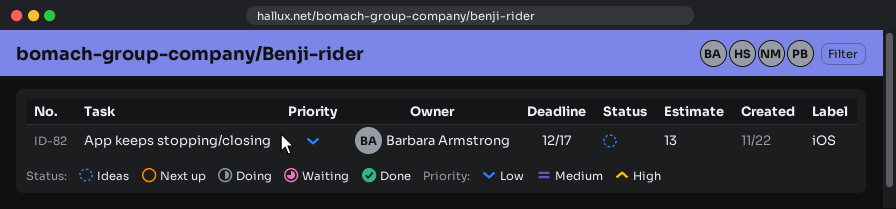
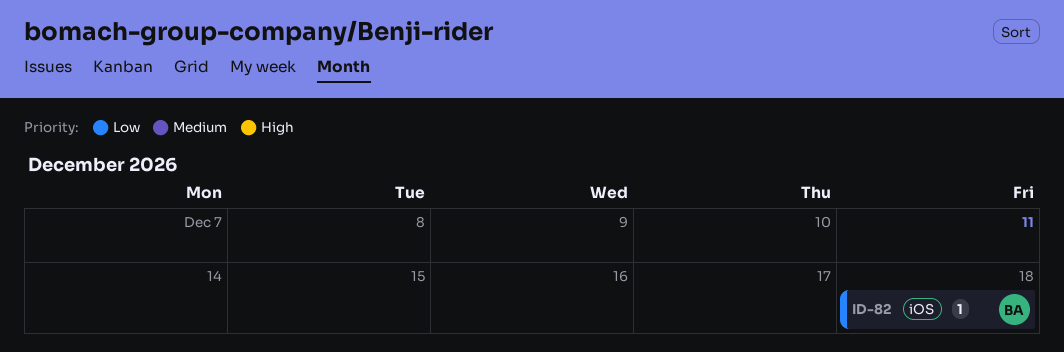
ID-82, estimate: 13 -> 1
ID-82, due: Dec 17 -> Dec 18

